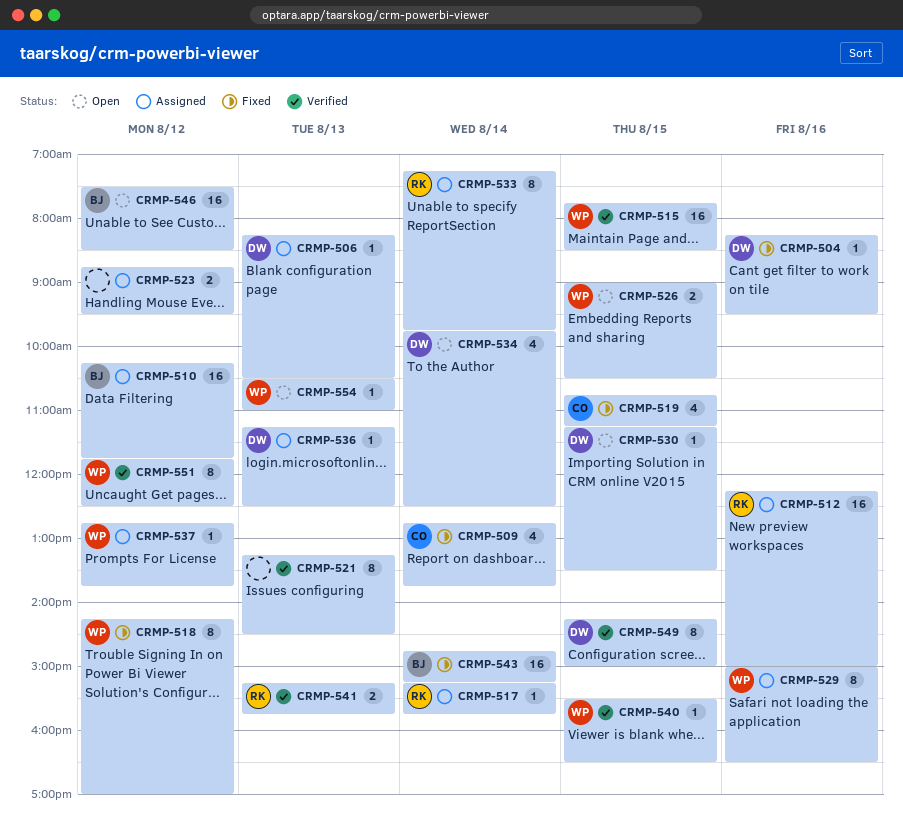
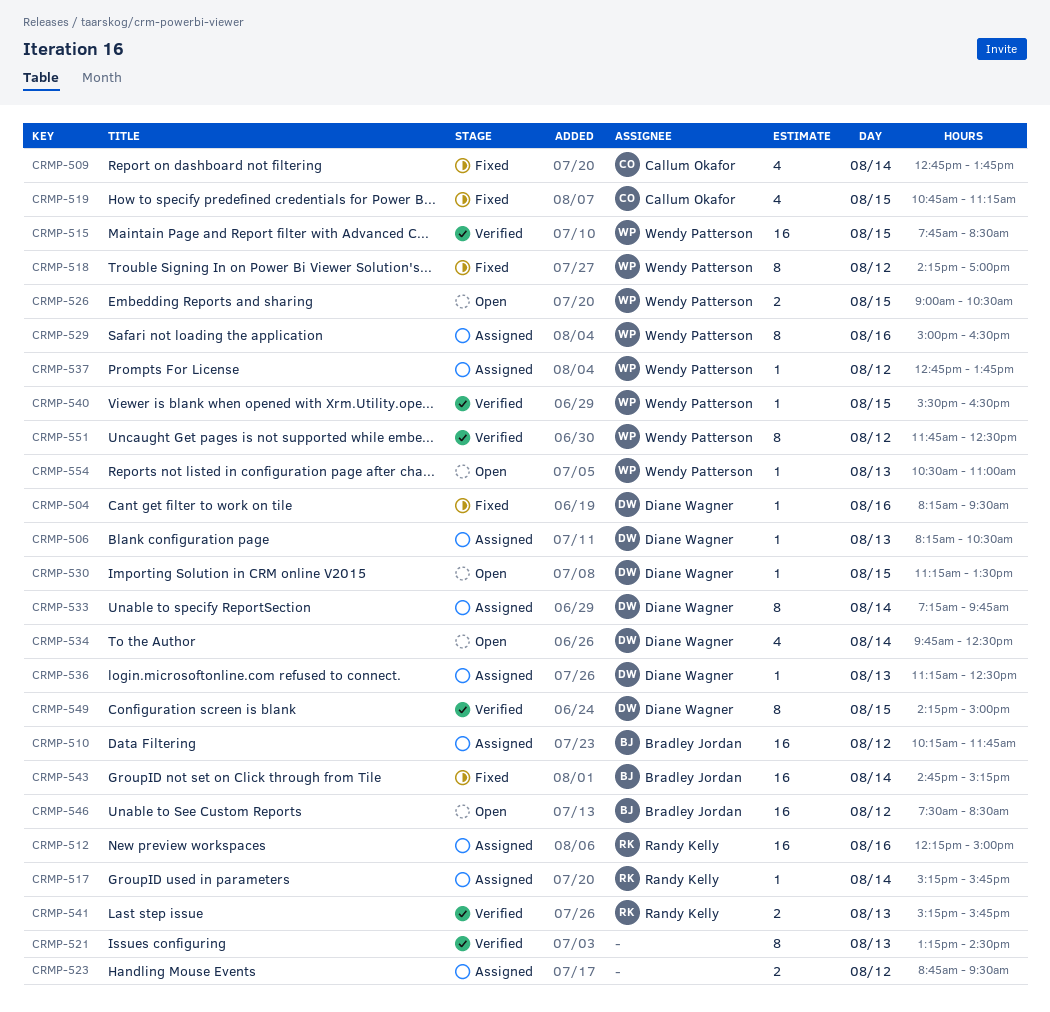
CRMP-533, owner: Randy Kelly -> Diane Wagner

